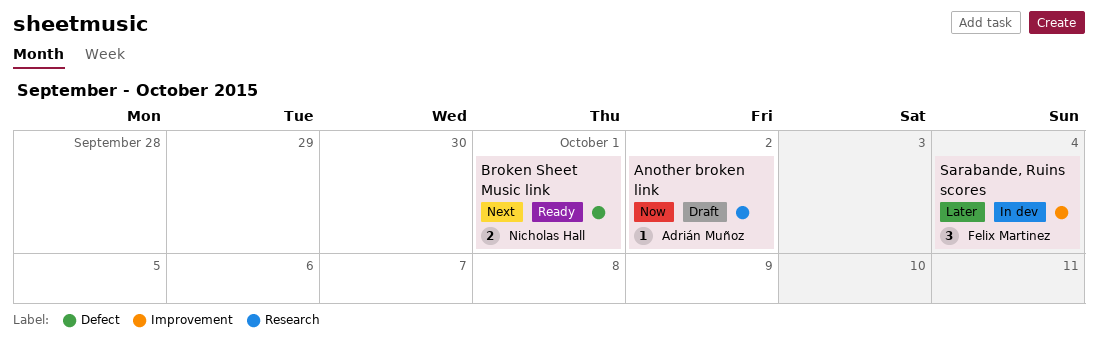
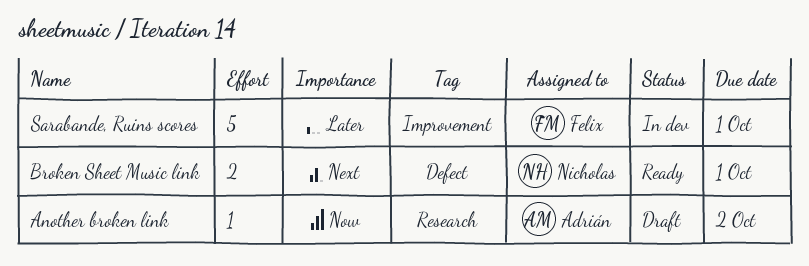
Sarabande, Ruins scores, estimate: 3 -> 5
Sarabande, Ruins scores, due: Oct 4 -> Oct 1

